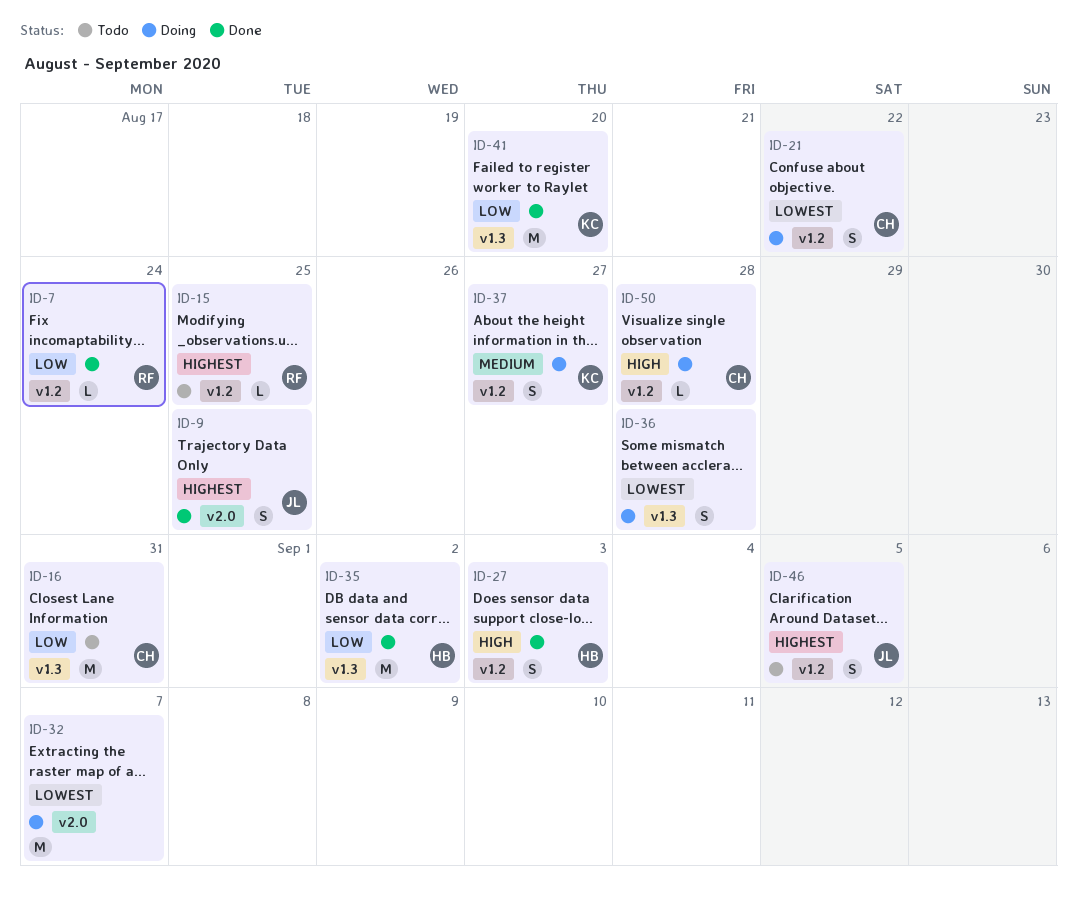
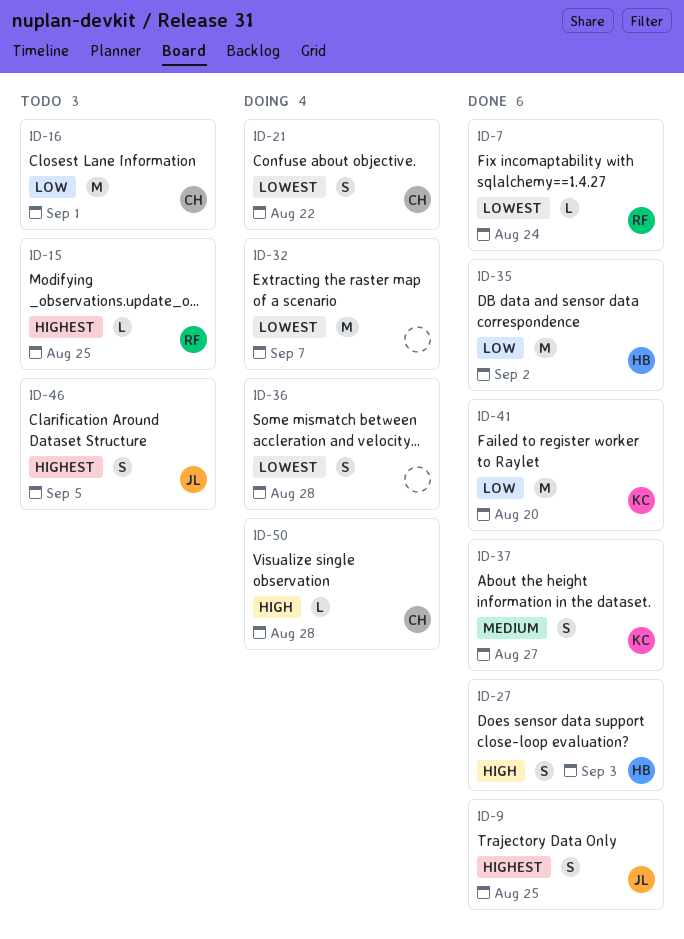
ID-7, priority: Low -> Lowest
ID-16, due: Aug 31 -> Sep 1
ID-37, status: Doing -> Done

